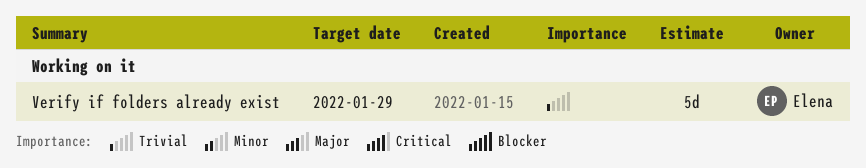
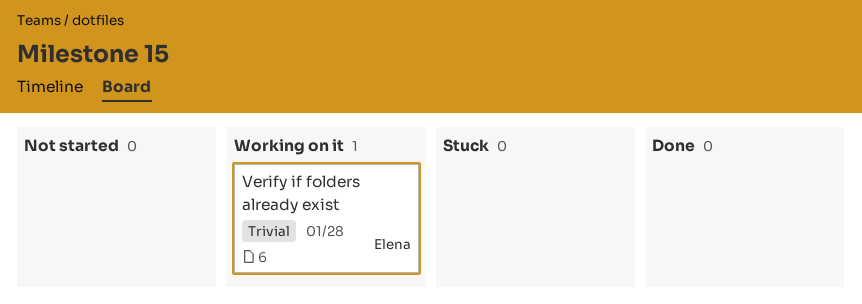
Verify if folders already exist, due: Jan 29 -> Jan 28

